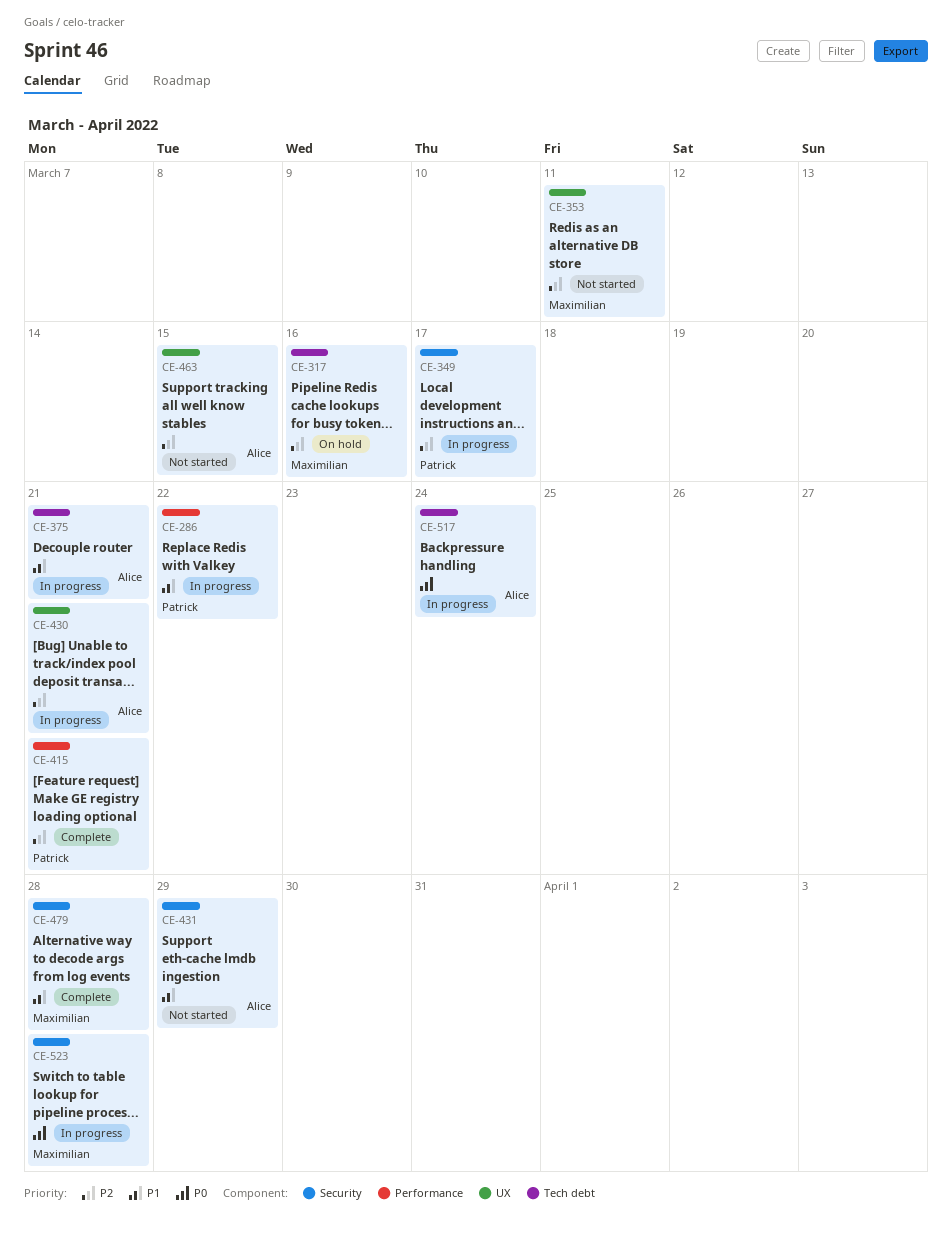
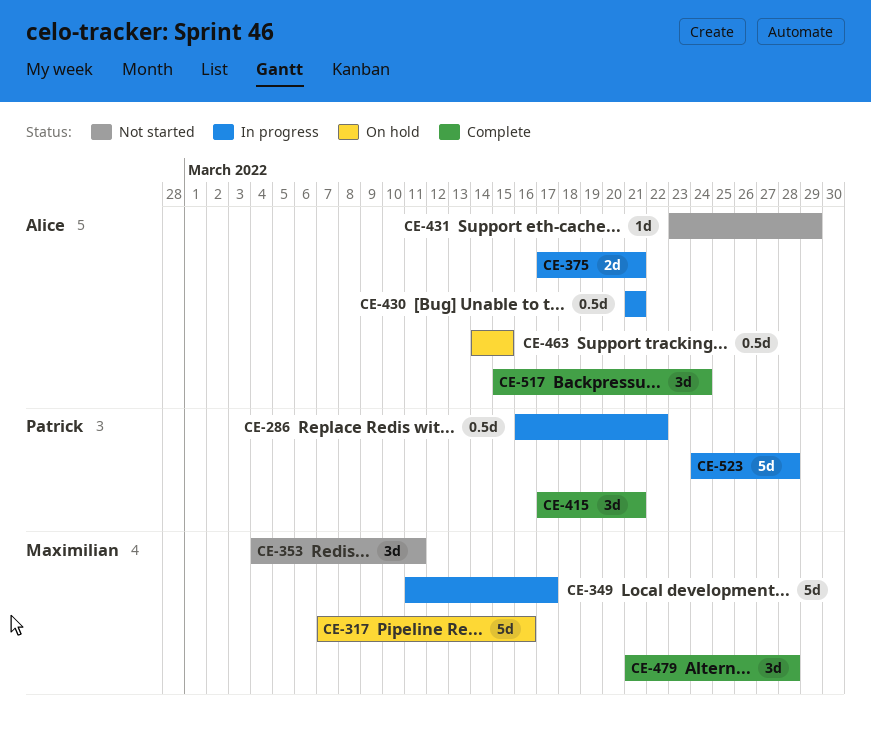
CE-349, owner: Patrick -> Maximilian
CE-463, status: Not started -> On hold
CE-517, status: In progress -> Complete
CE-523, owner: Maximilian -> Patrick

